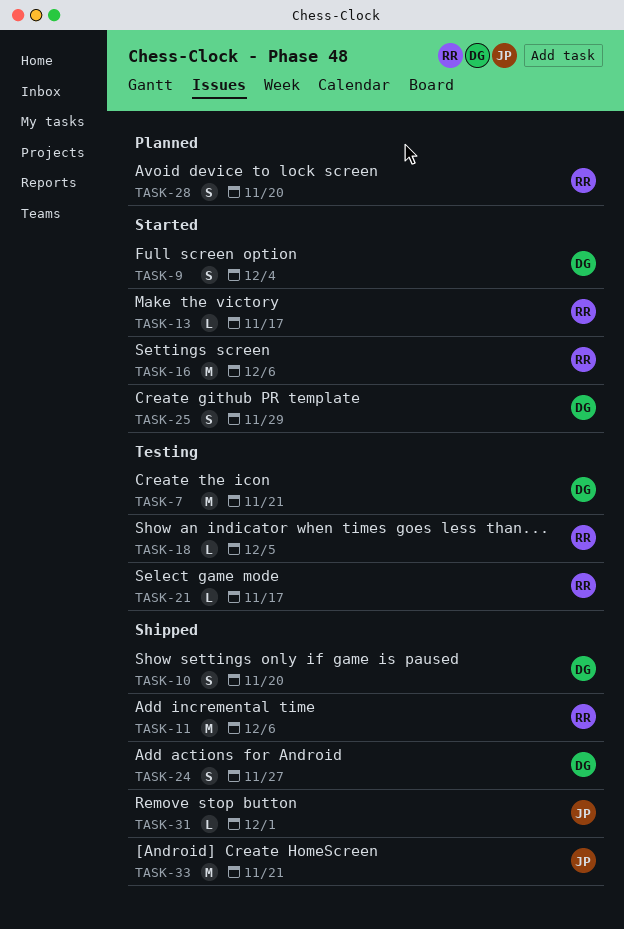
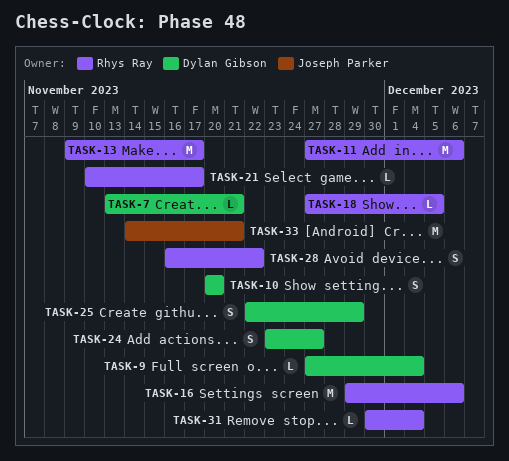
TASK-7, estimate: M -> L
TASK-9, estimate: S -> L
TASK-13, estimate: L -> M
TASK-28, due: Nov 20 -> Nov 22
TASK-31, owner: Joseph Parker -> Rhys Ray
TASK-31, due: Dec 1 -> Dec 4

